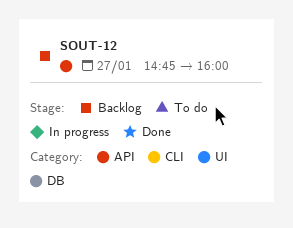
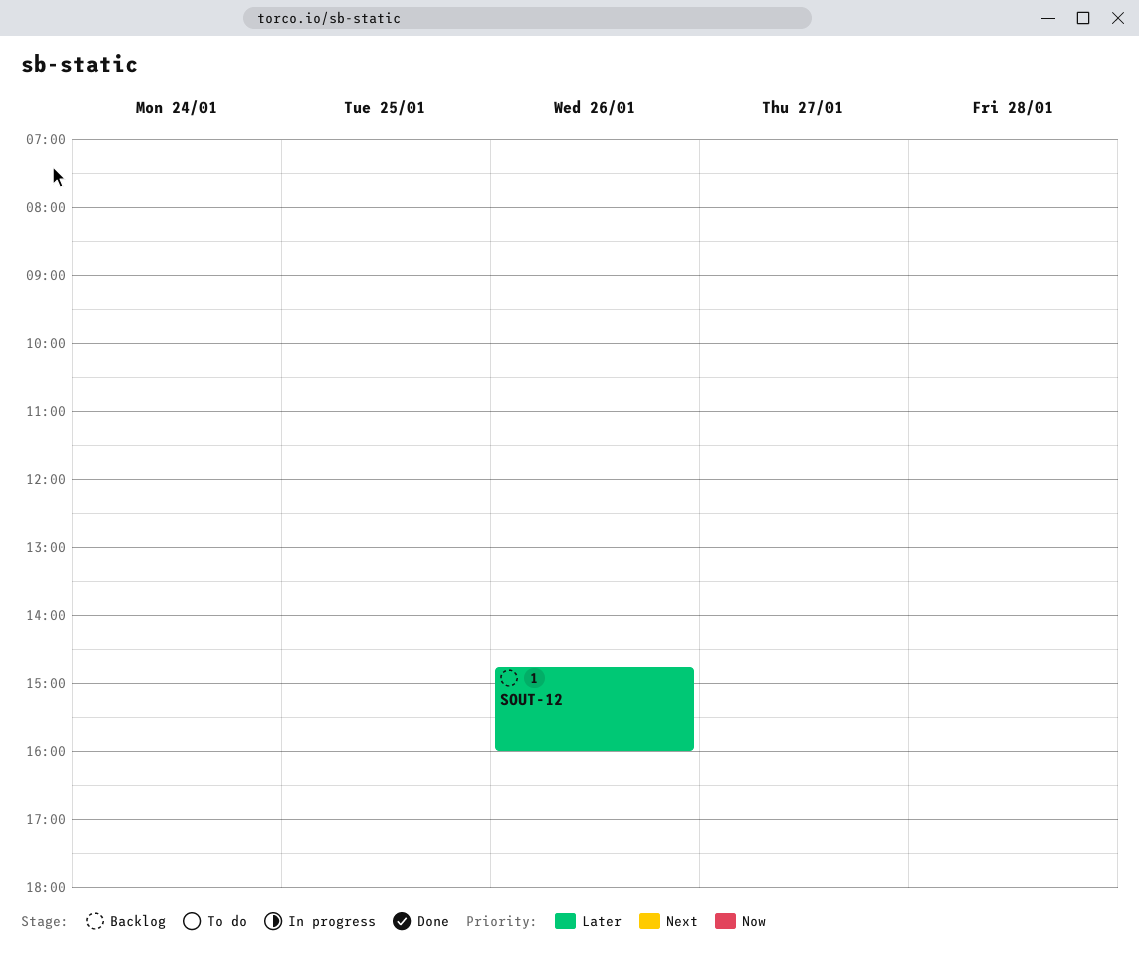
SOUT-12, day: Jan 27 -> Jan 26

